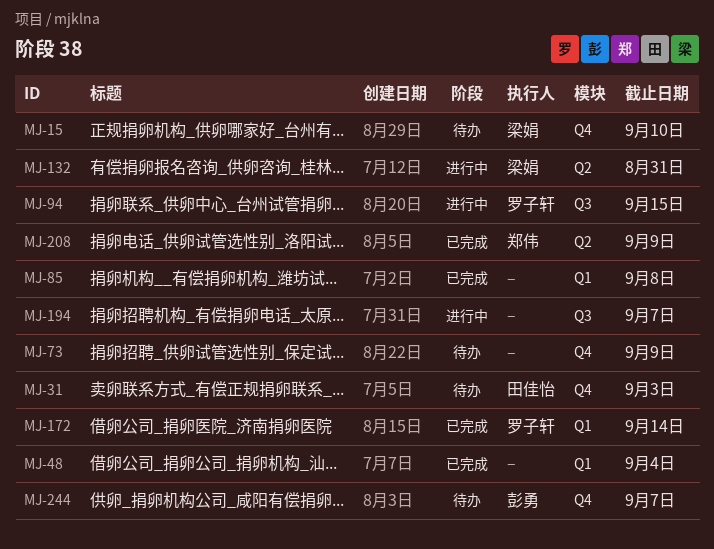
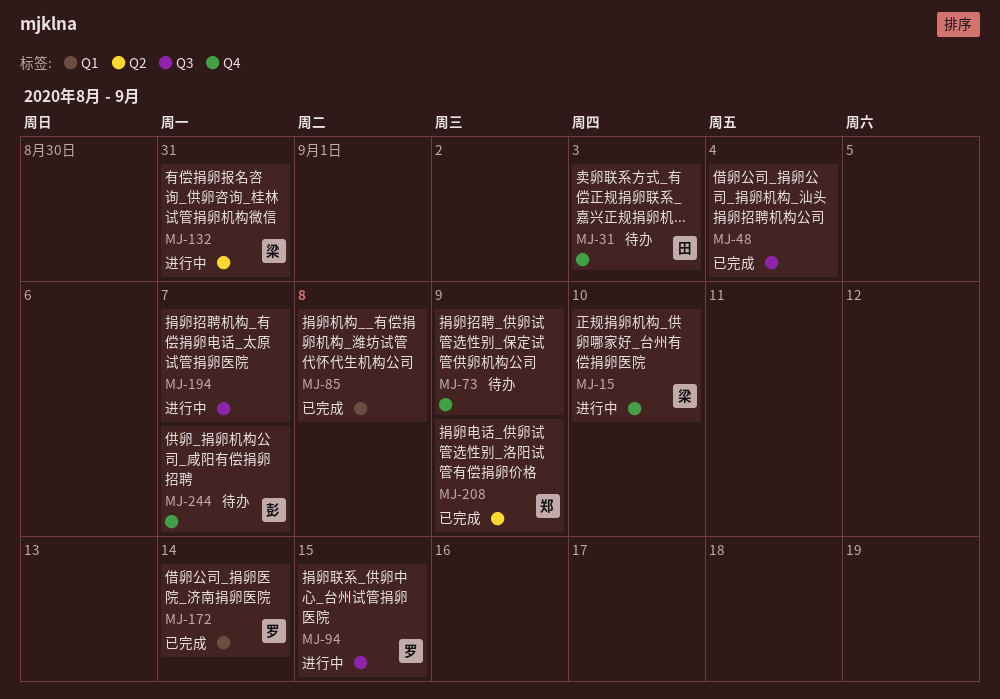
MJ-15, status: 待办 -> 进行中
MJ-48, label: Q1 -> Q3

